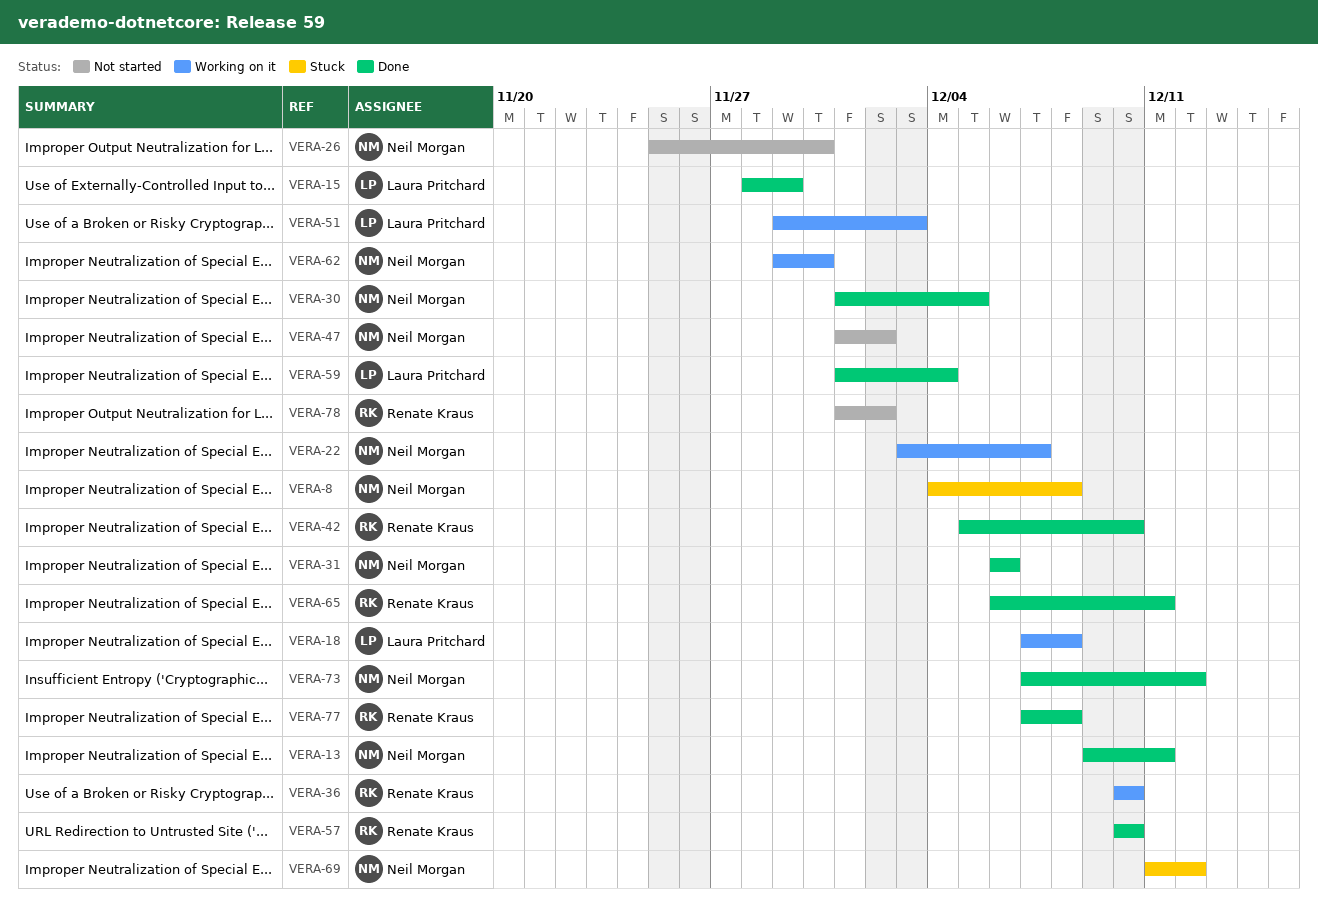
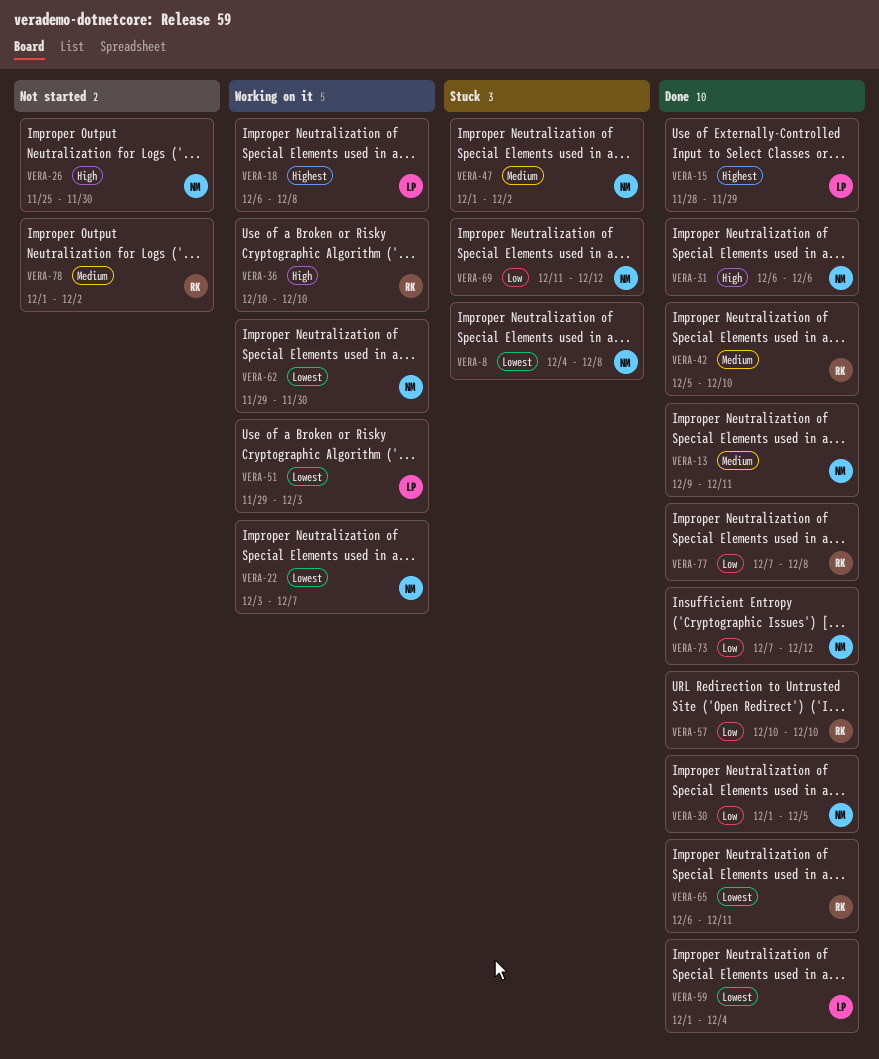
VERA-18, start: Dec 7 -> Dec 6
VERA-47, status: Not started -> Stuck

